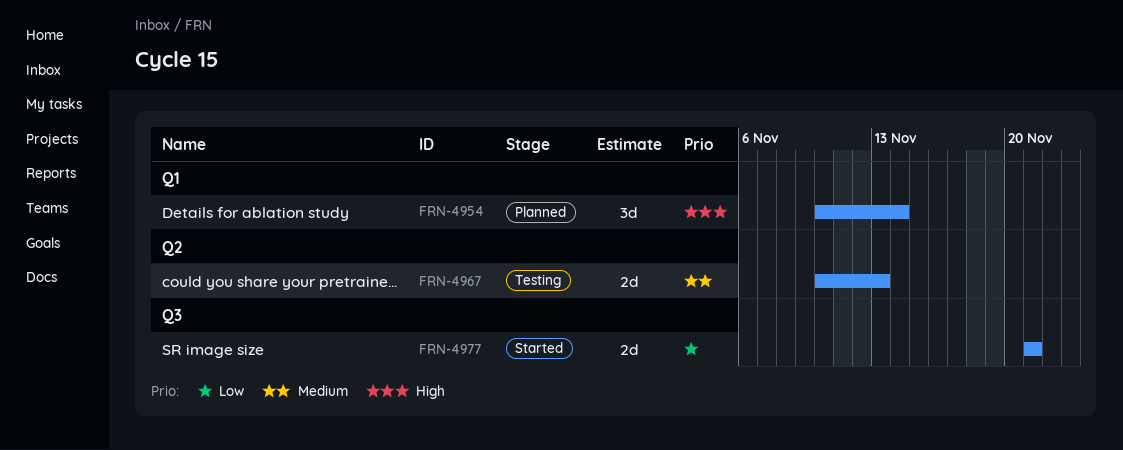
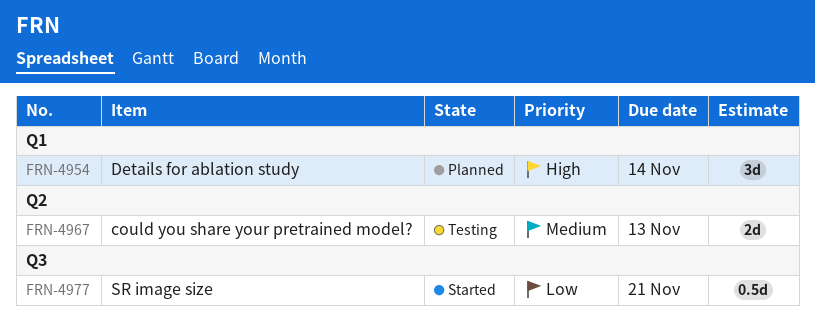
FRN-4977, estimate: 2d -> 0.5d

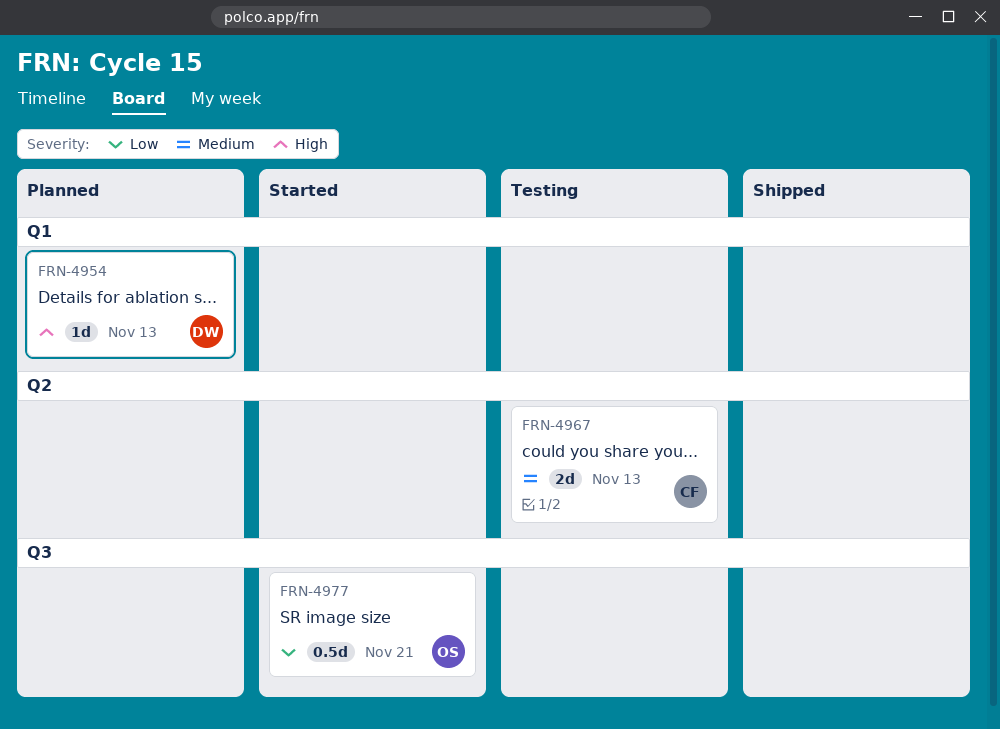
FRN-4954, estimate: 3d -> 1d
FRN-4954, due: Nov 14 -> Nov 13

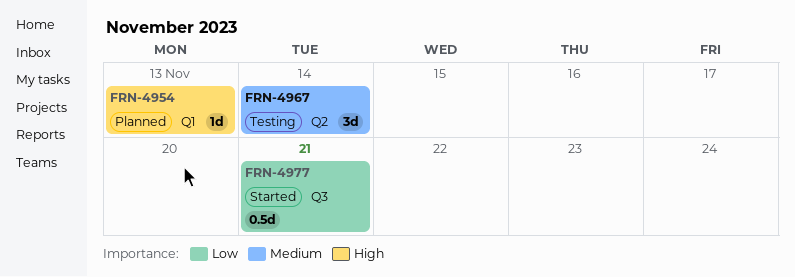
FRN-4967, estimate: 2d -> 3d
FRN-4967, due: Nov 13 -> Nov 14

